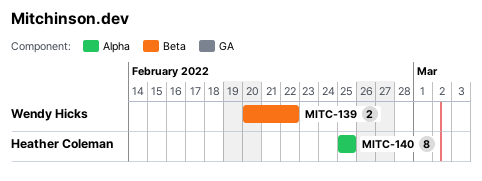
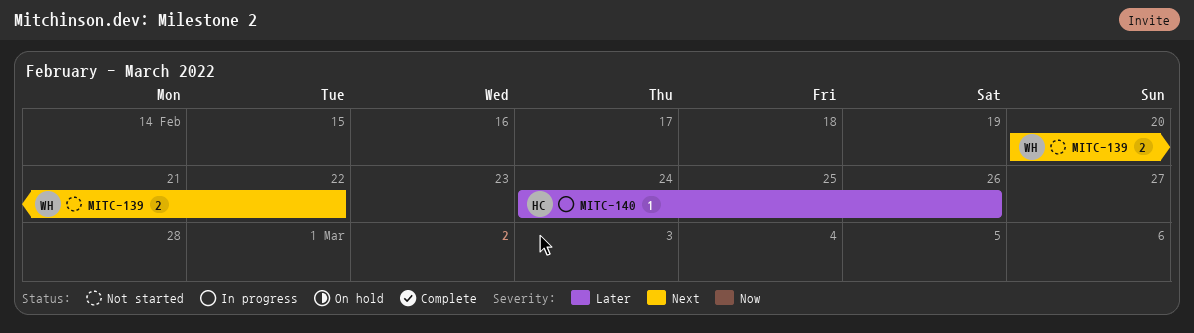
MITC-140, estimate: 8 -> 1
MITC-140, start: Feb 25 -> Feb 24
MITC-140, due: Feb 25 -> Feb 26

